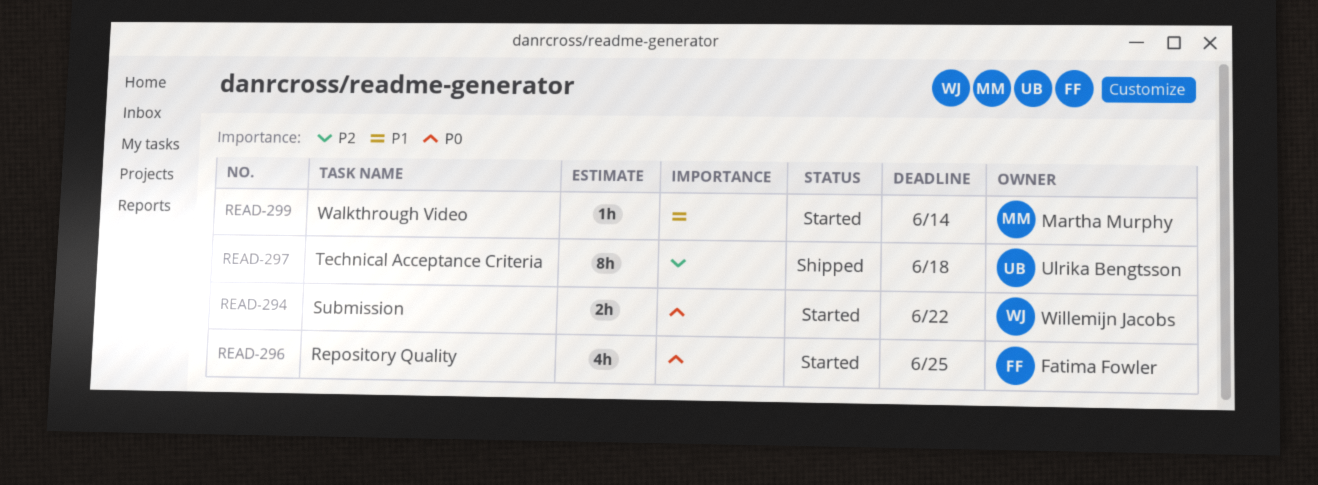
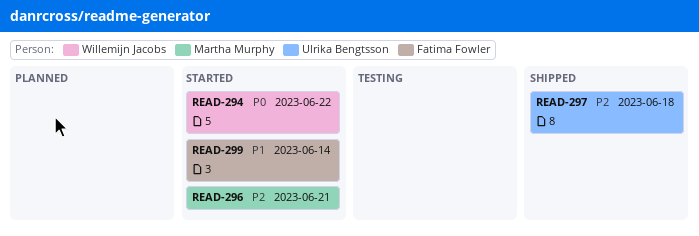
READ-296, owner: Fatima Fowler -> Martha Murphy
READ-296, priority: P0 -> P2
READ-296, due: Jun 25 -> Jun 21
READ-299, owner: Martha Murphy -> Fatima Fowler

